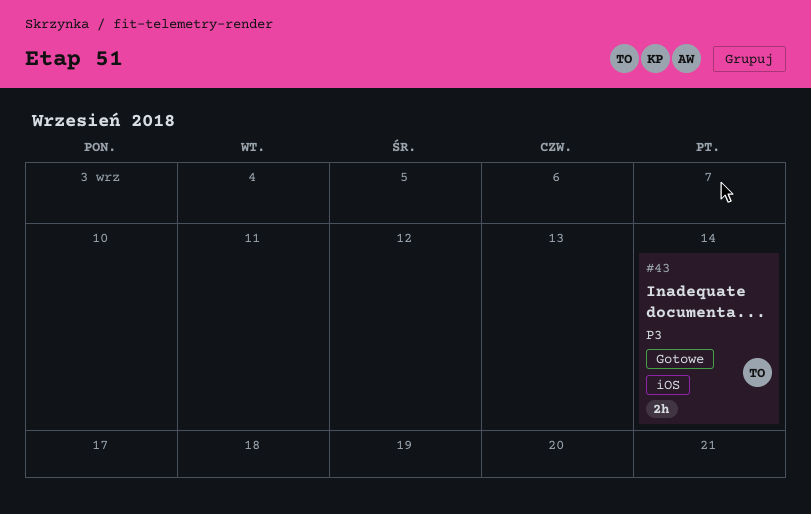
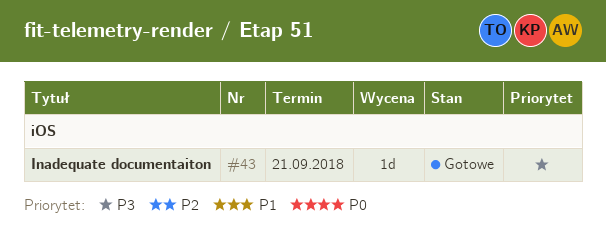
#43, estimate: 2h -> 1d
#43, due: Sep 14 -> Sep 21

